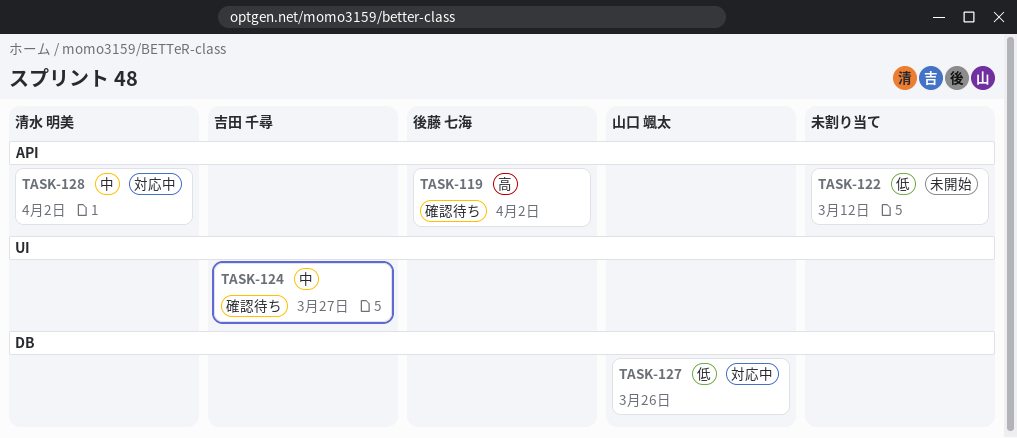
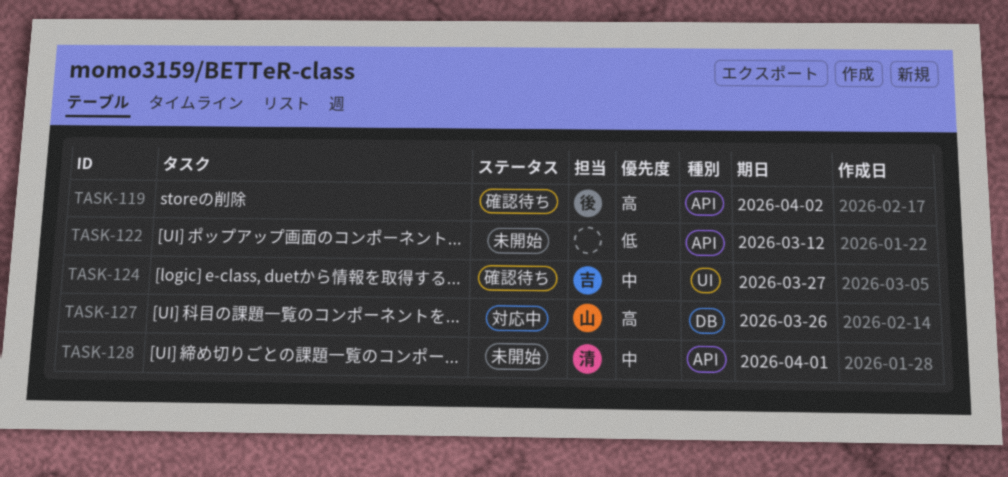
TASK-127, priority: 低 -> 高
TASK-128, status: 対応中 -> 未開始
TASK-128, due: Apr 2 -> Apr 1

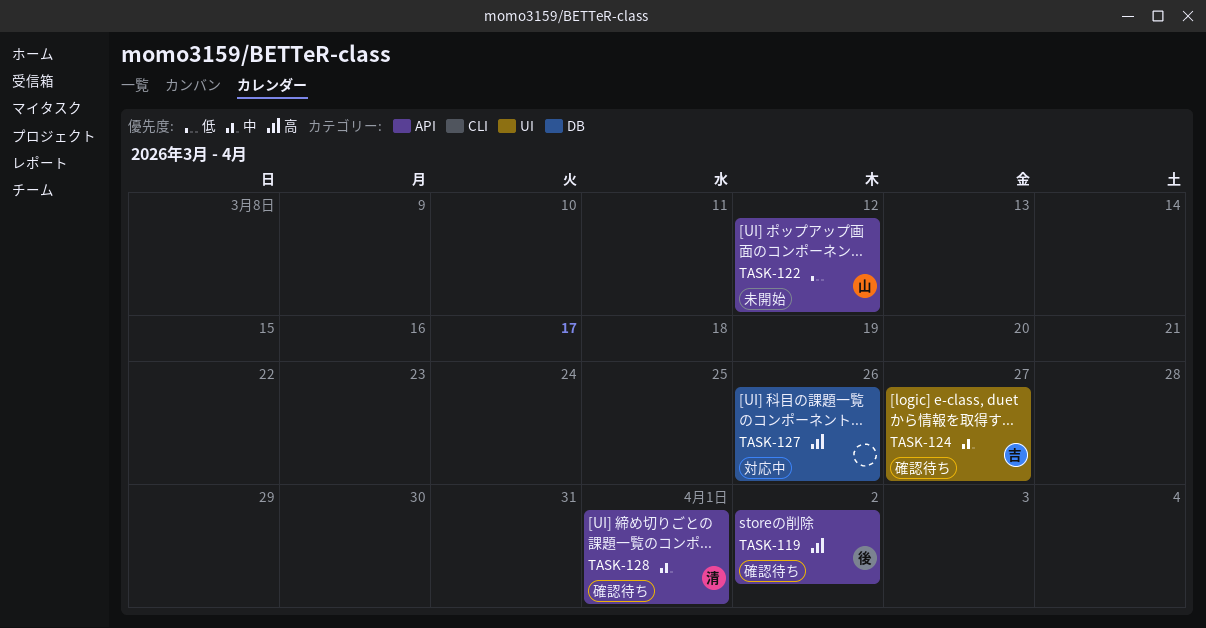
TASK-122, owner: none -> 山
TASK-127, owner: 山 -> none
TASK-128, status: 未開始 -> 確認待ち

